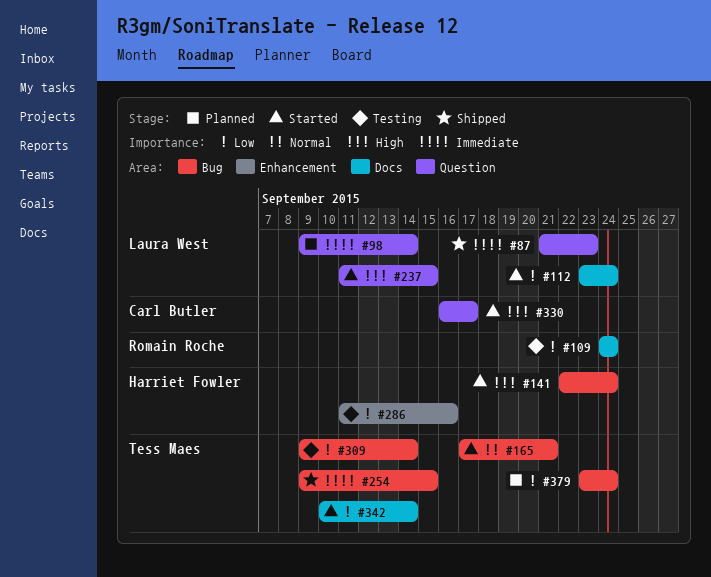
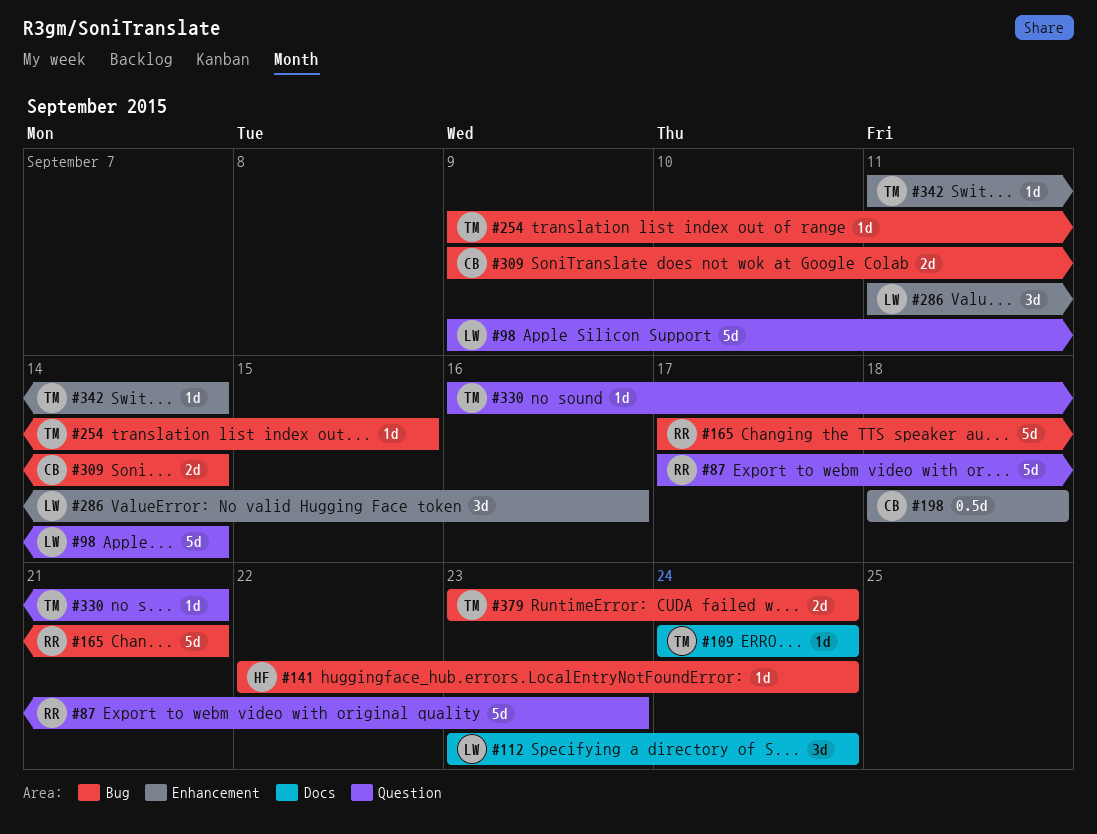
#87, owner: Laura West -> Romain Roche
#87, start: Sep 21 -> Sep 17
#109, owner: Romain Roche -> Tess Maes
#165, owner: Tess Maes -> Romain Roche
#198: none -> present
#237: present -> none
#286, owner: Harriet Fowler -> Laura West
#309, owner: Tess Maes -> Carl Butler
#330, owner: Carl Butler -> Tess Maes
#330, due: Sep 17 -> Sep 21
#342, label: Docs -> Enhancement
#342, start: Sep 10 -> Sep 11

